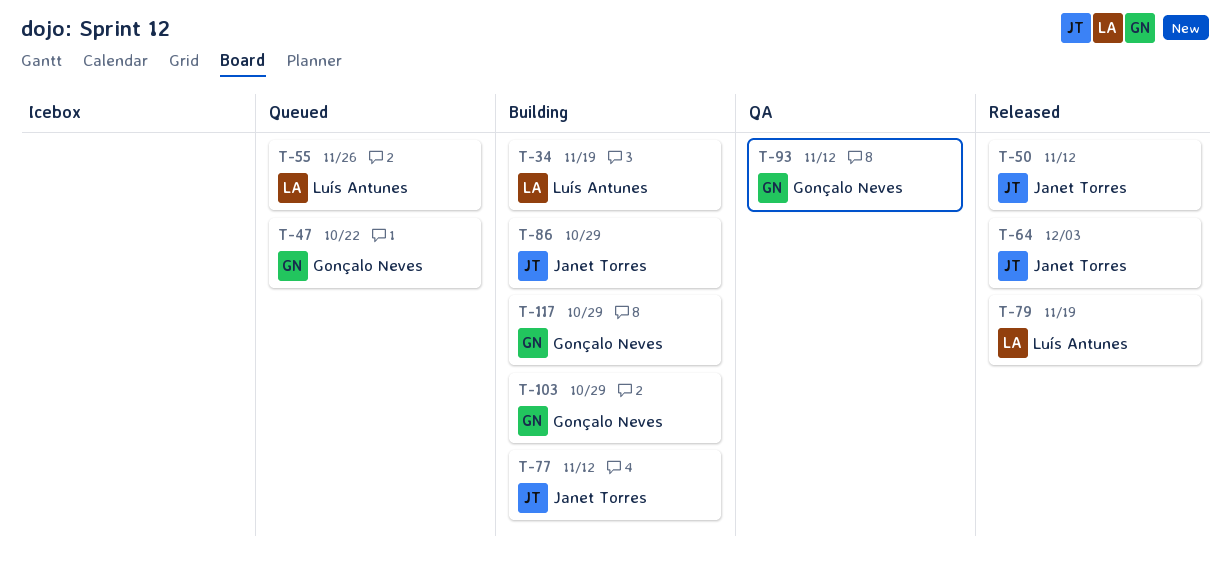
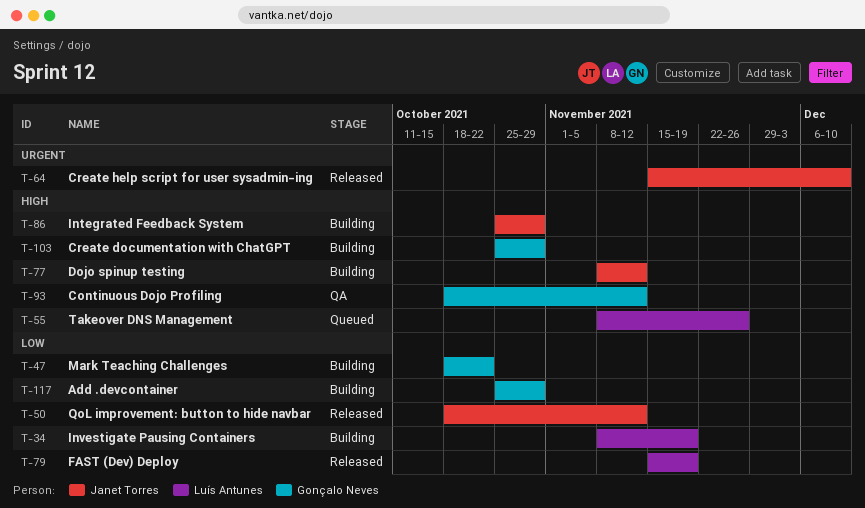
T-47, status: Queued -> Building
T-64, due: Dec 3 -> Dec 10

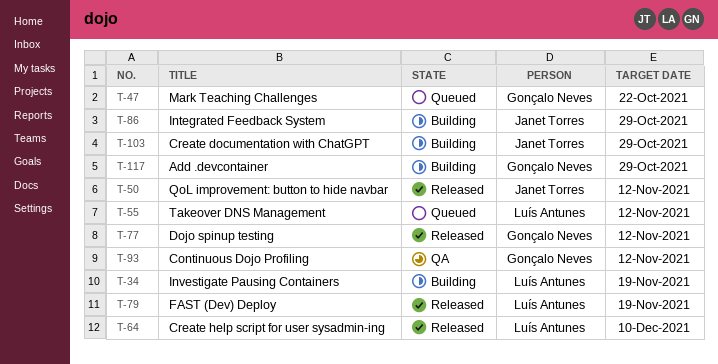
T-47, status: Building -> Queued
T-55, due: Nov 26 -> Nov 12
T-64, owner: Janet Torres -> Luís Antunes
T-77, status: Building -> Released
T-77, owner: Janet Torres -> Gonçalo Neves
T-103, owner: Gonçalo Neves -> Janet Torres

